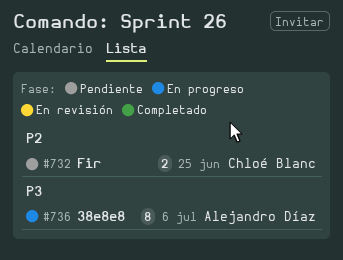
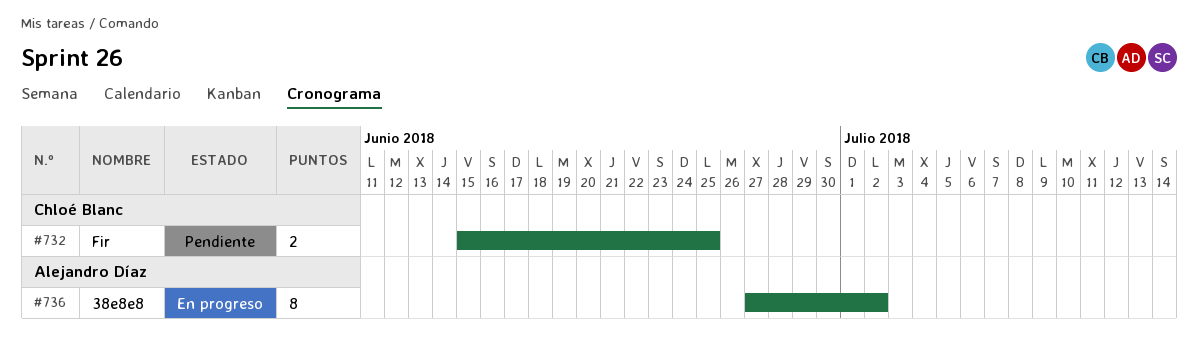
#736, due: Jul 6 -> Jul 2

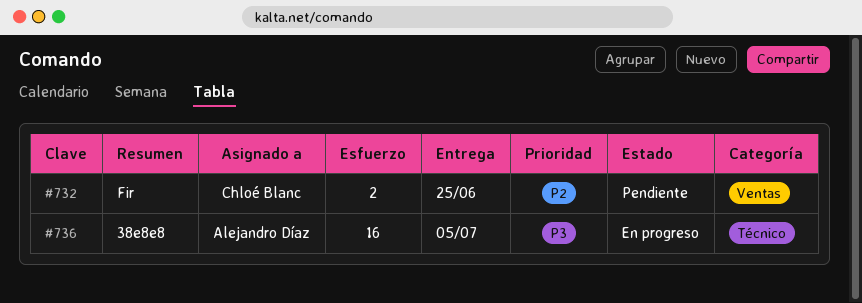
#736, estimate: 8 -> 16
#736, due: Jul 2 -> Jul 5

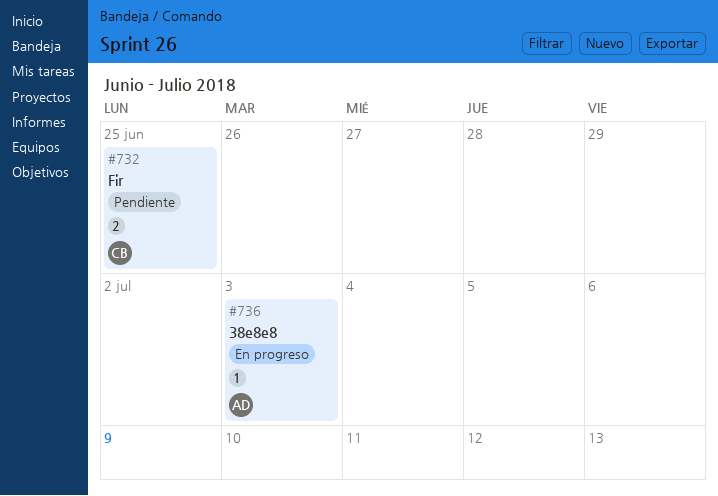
#736, estimate: 16 -> 1
#736, due: Jul 5 -> Jul 3

